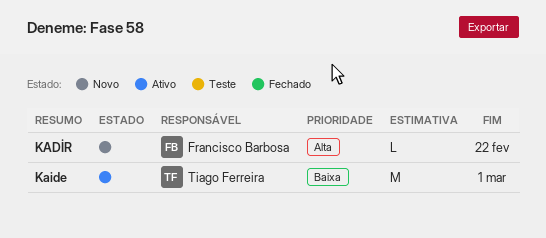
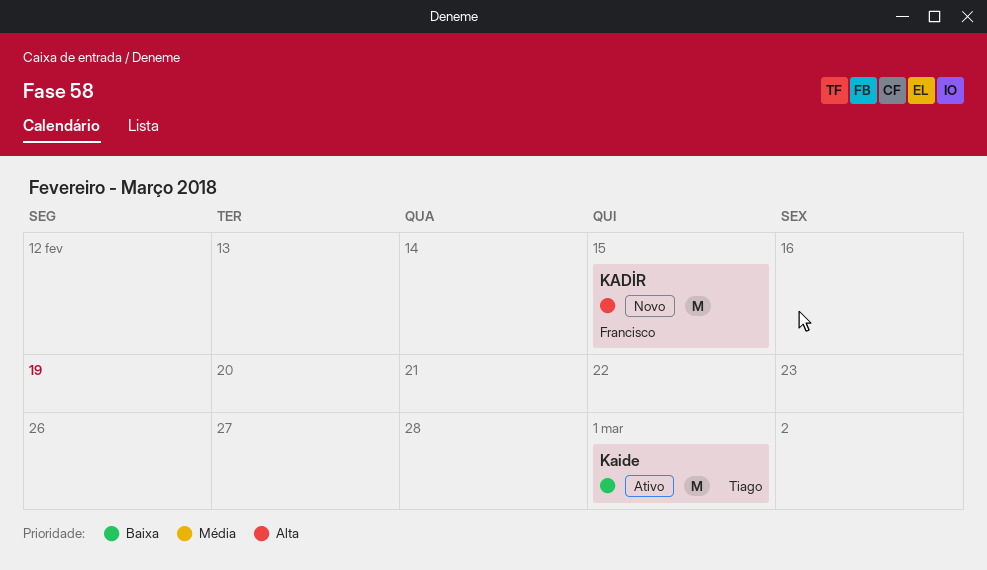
KADİR, estimate: L -> M
KADİR, due: Feb 22 -> Feb 15

